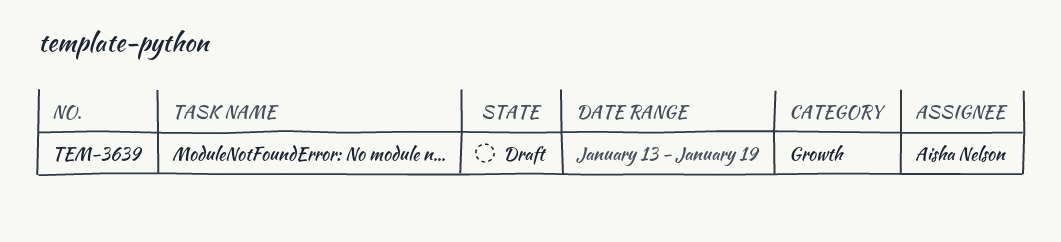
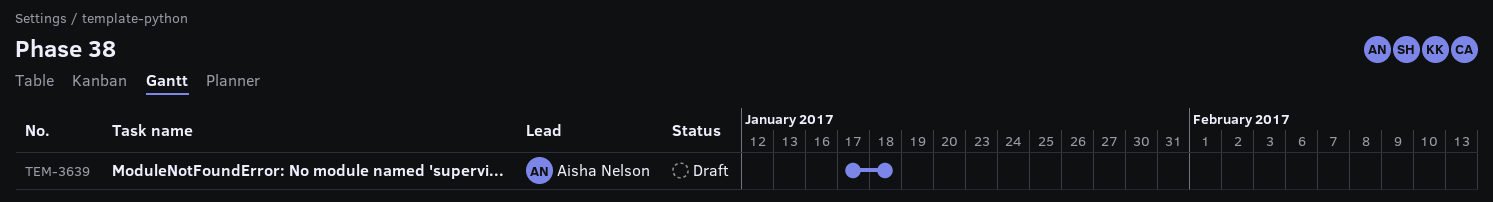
TEM-3639, start: Jan 13 -> Jan 17
TEM-3639, due: Jan 19 -> Jan 18

